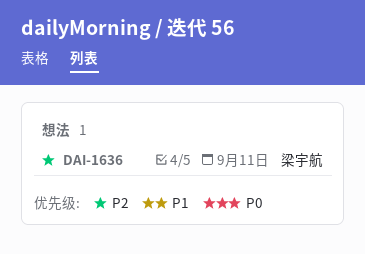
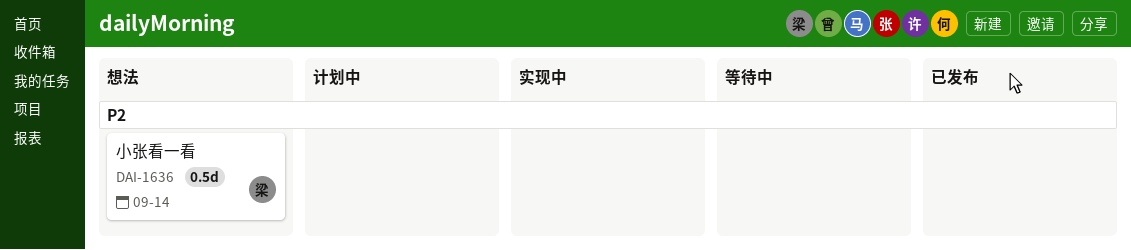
DAI-1636, due: Sep 11 -> Sep 14

